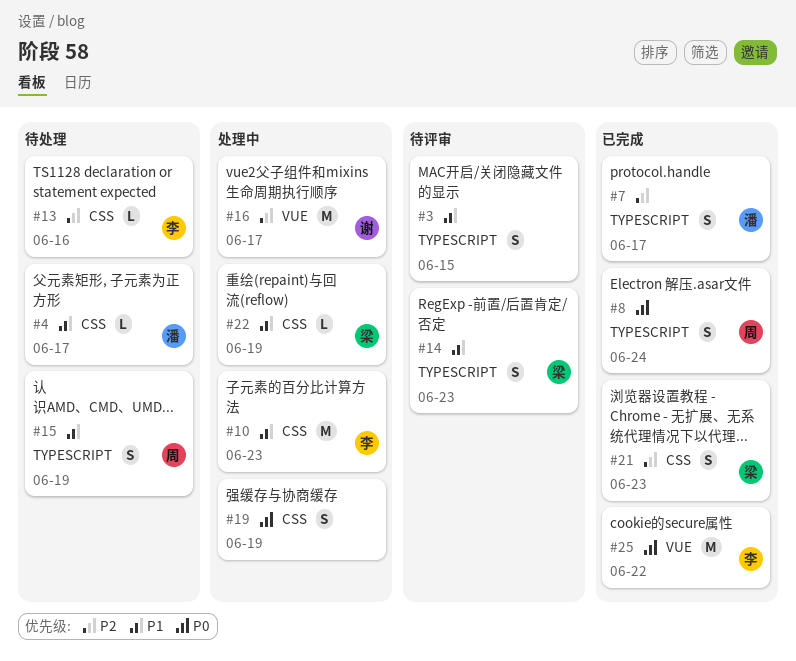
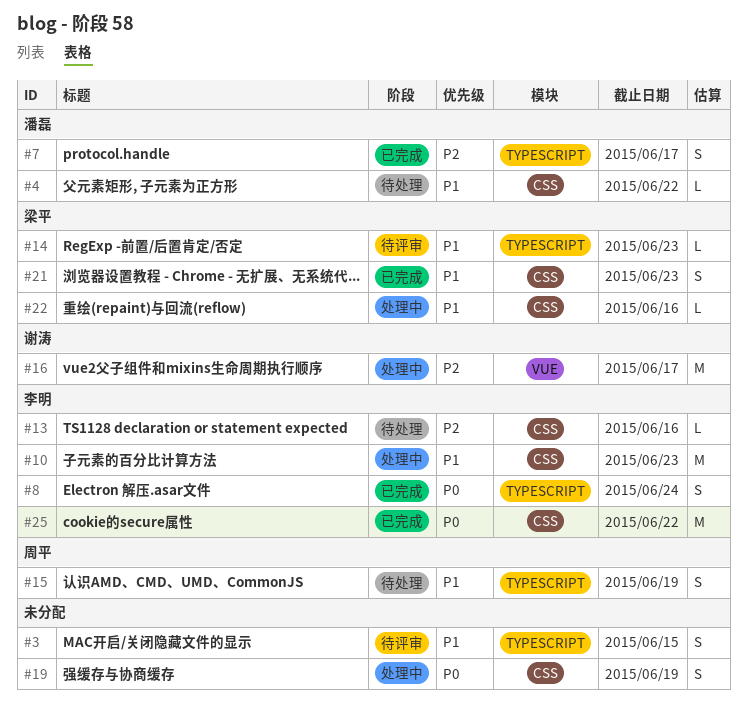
#4, due: Jun 17 -> Jun 22
#8, owner: 周平 -> 李明
#14, estimate: S -> L
#21, priority: P2 -> P1
#22, due: Jun 19 -> Jun 16
#25, label: VUE -> CSS

